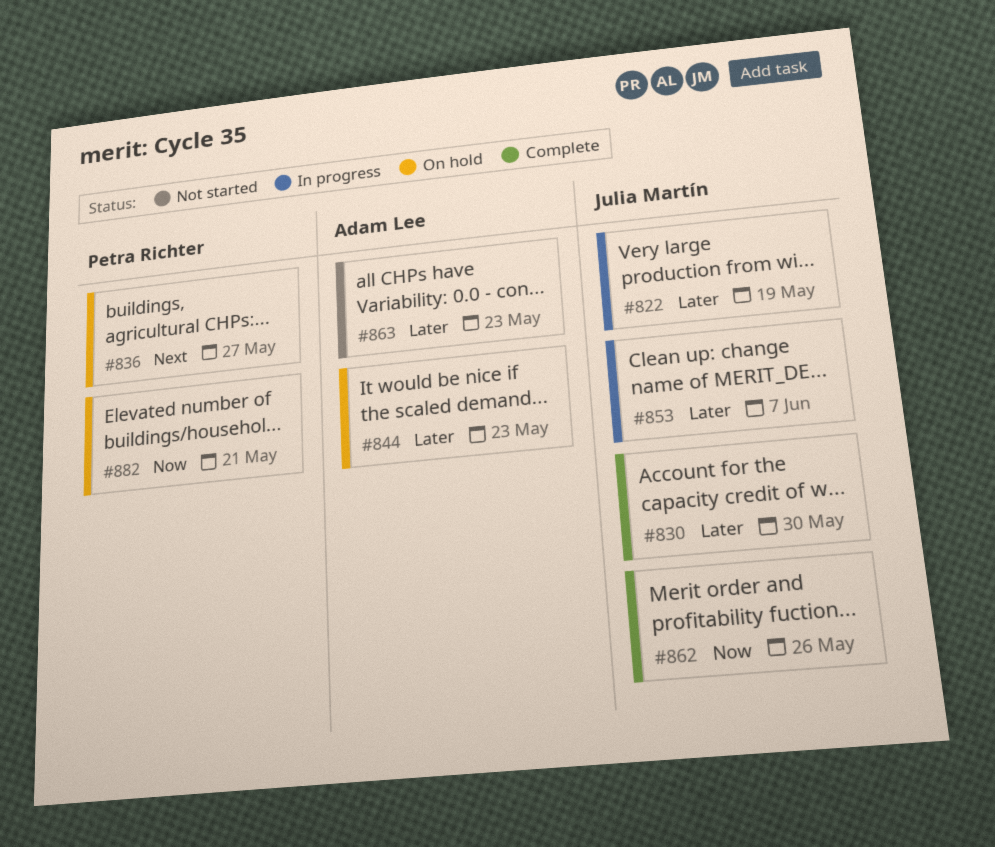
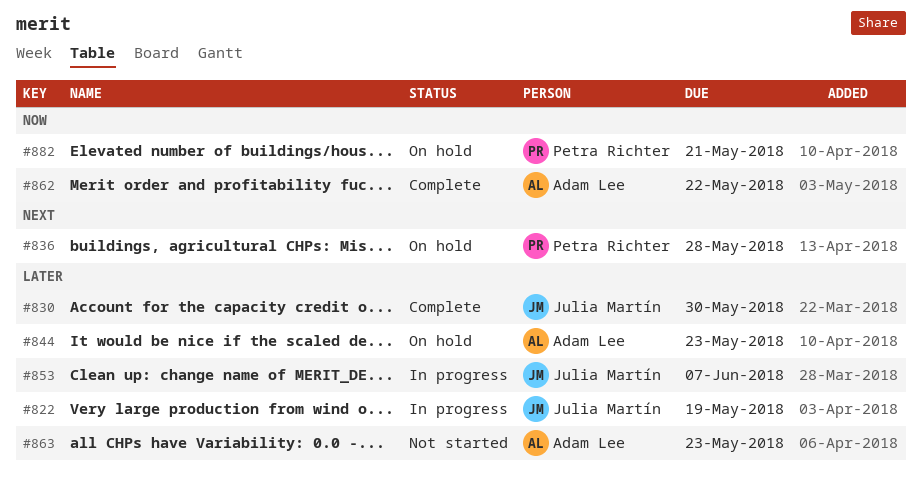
#836, due: May 27 -> May 28
#862, owner: Julia Martín -> Adam Lee
#862, due: May 26 -> May 22

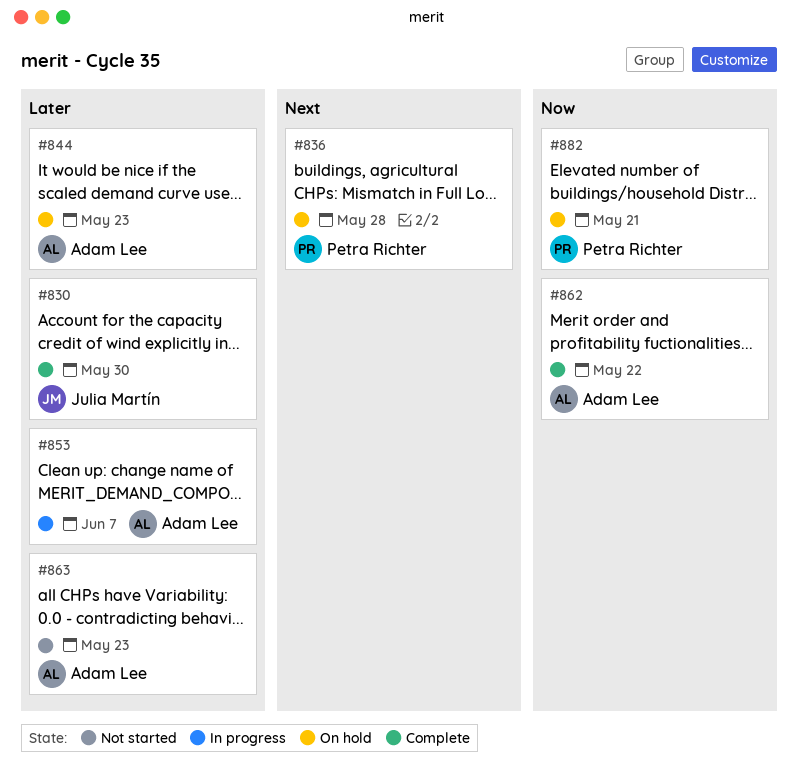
#822: present -> none
#853, owner: Julia Martín -> Adam Lee

